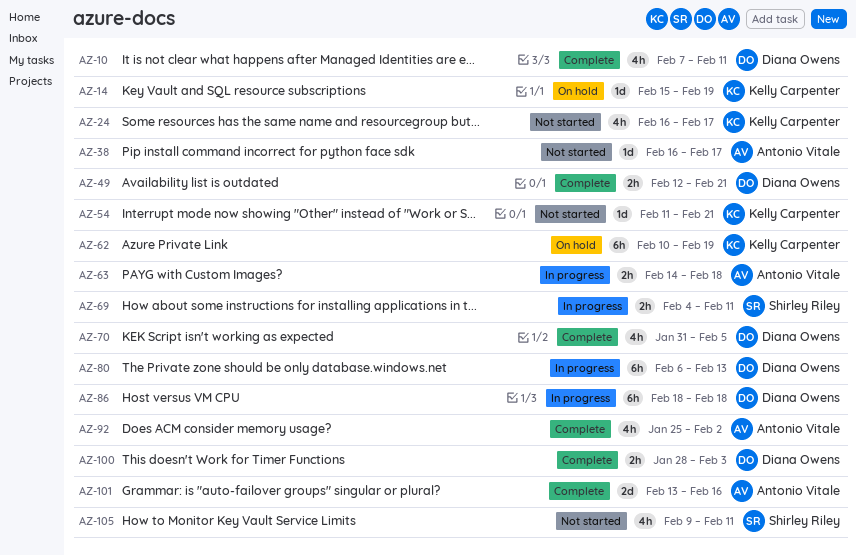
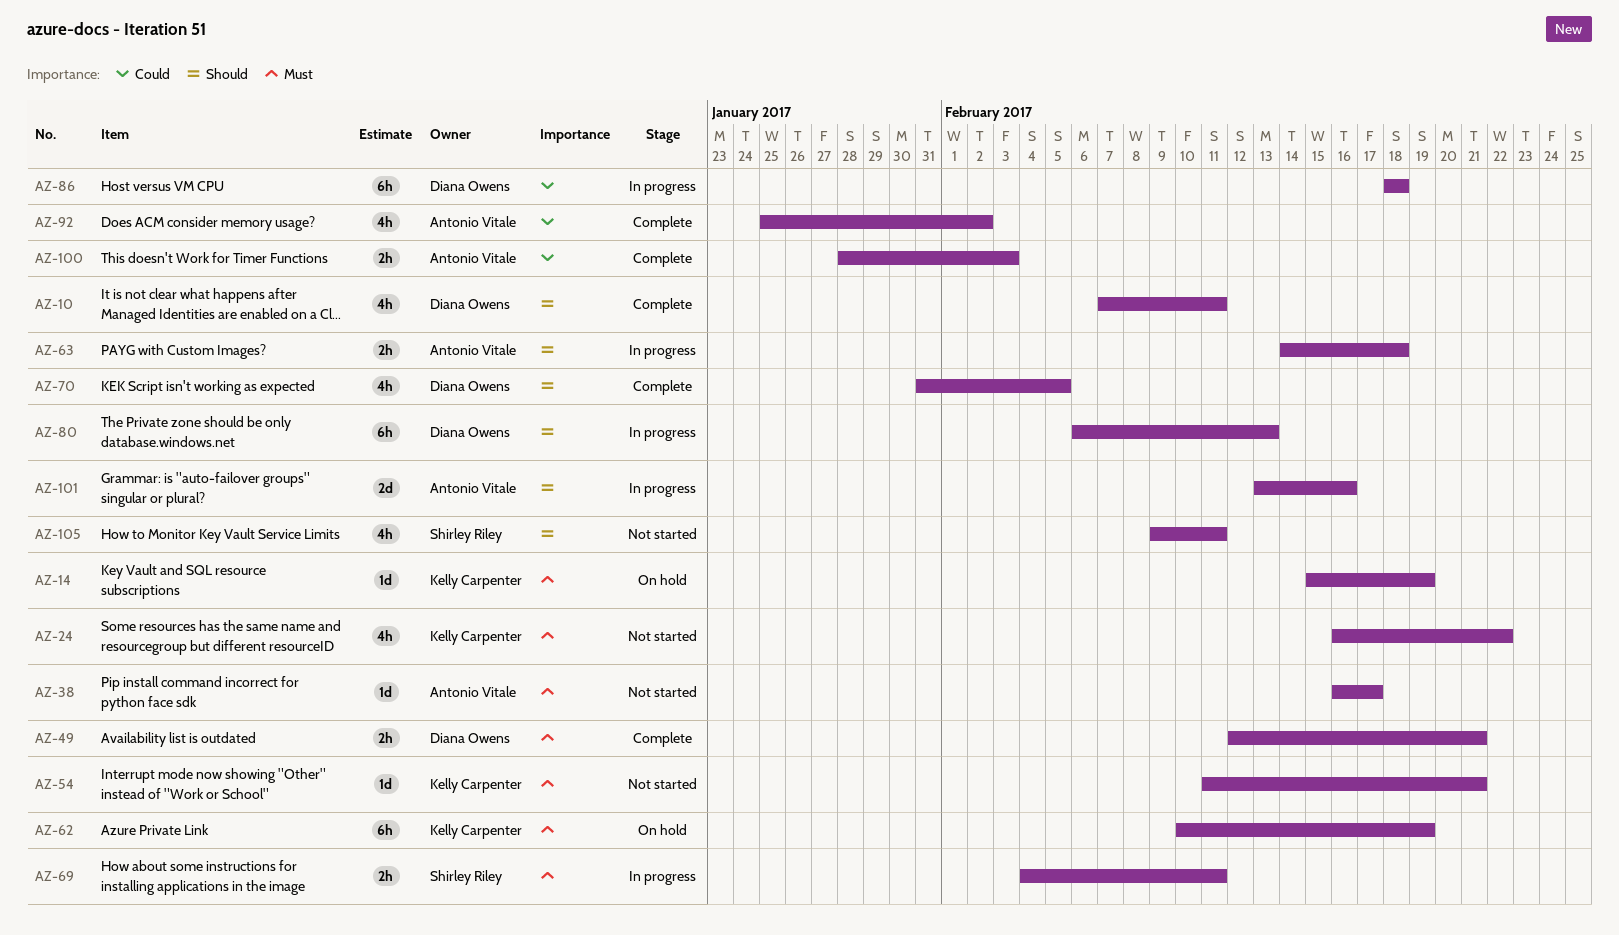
AZ-24, due: Feb 17 -> Feb 22
AZ-100, owner: Diana Owens -> Antonio Vitale
AZ-101, status: Complete -> In progress

